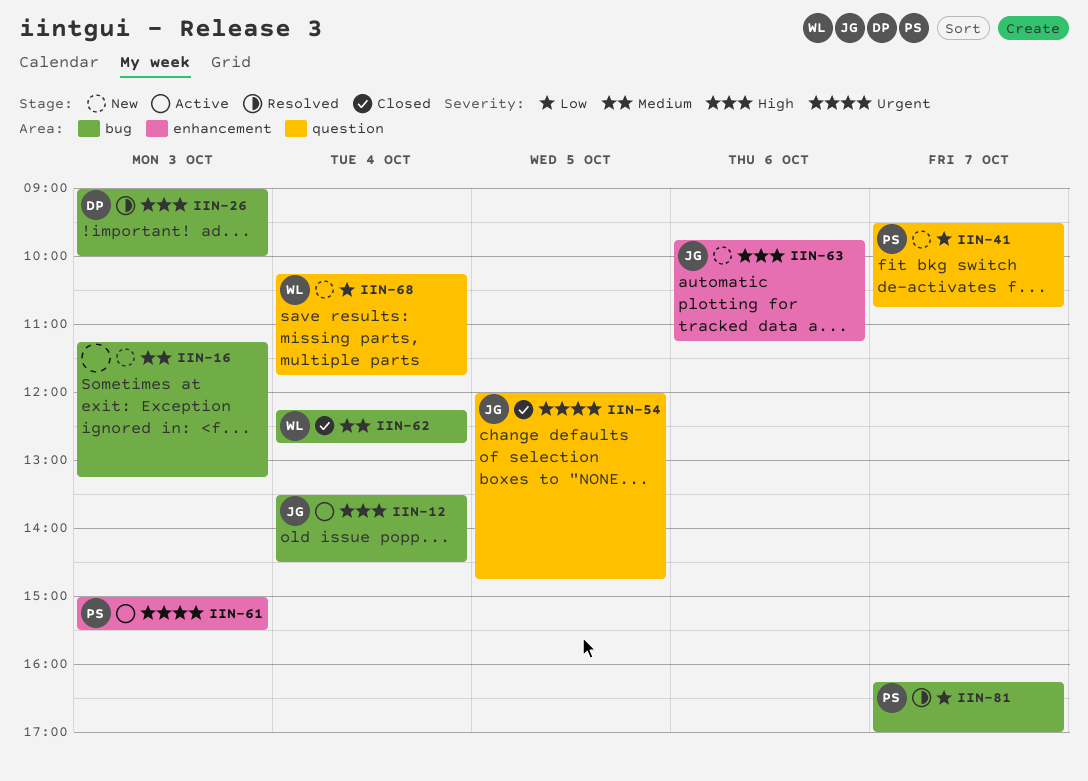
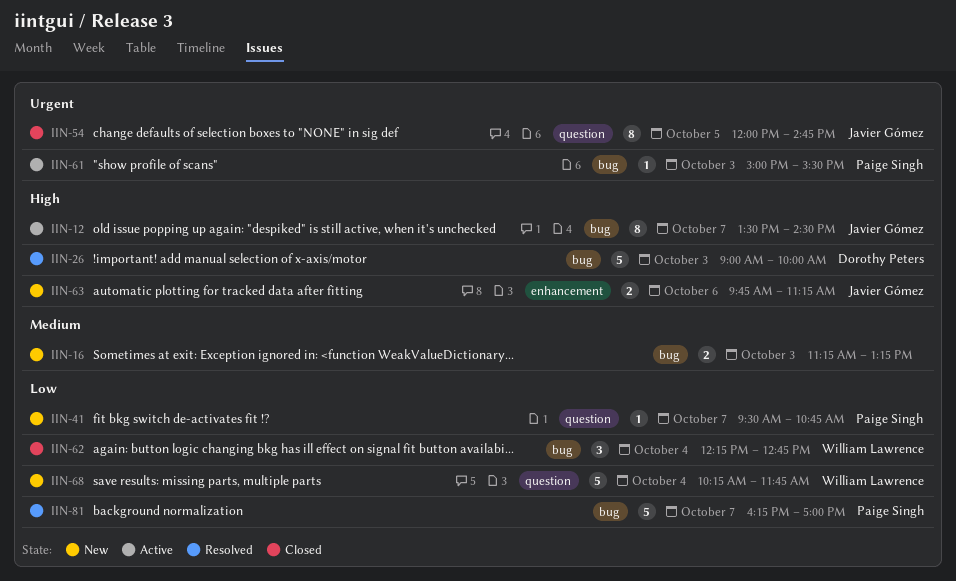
IIN-12, day: Oct 4 -> Oct 7
IIN-61, label: enhancement -> bug
IIN-62, priority: Medium -> Low

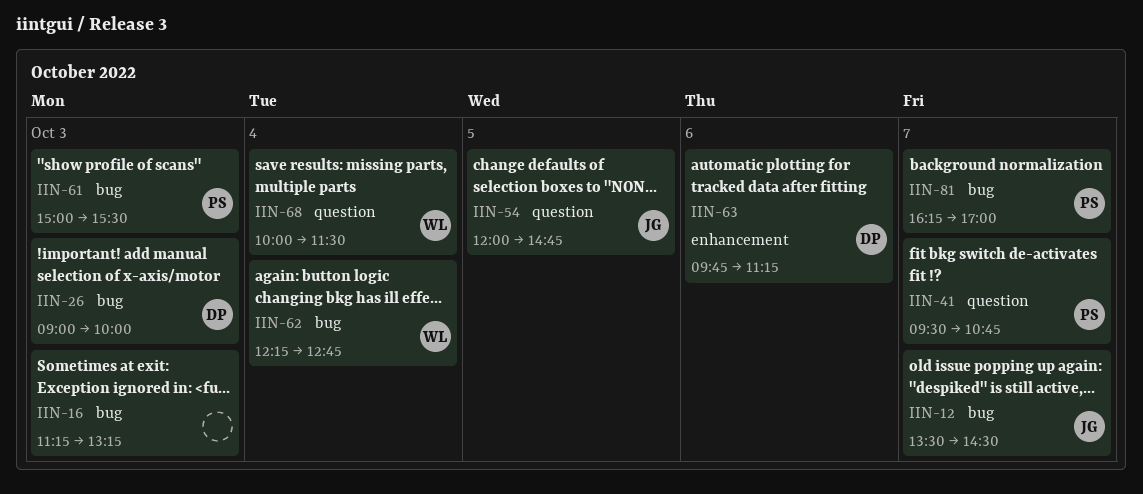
IIN-63, owner: Javier Gómez -> Dorothy Peters
IIN-68, begins: 10:15 -> 10:00
IIN-68, ends: 11:45 -> 11:30

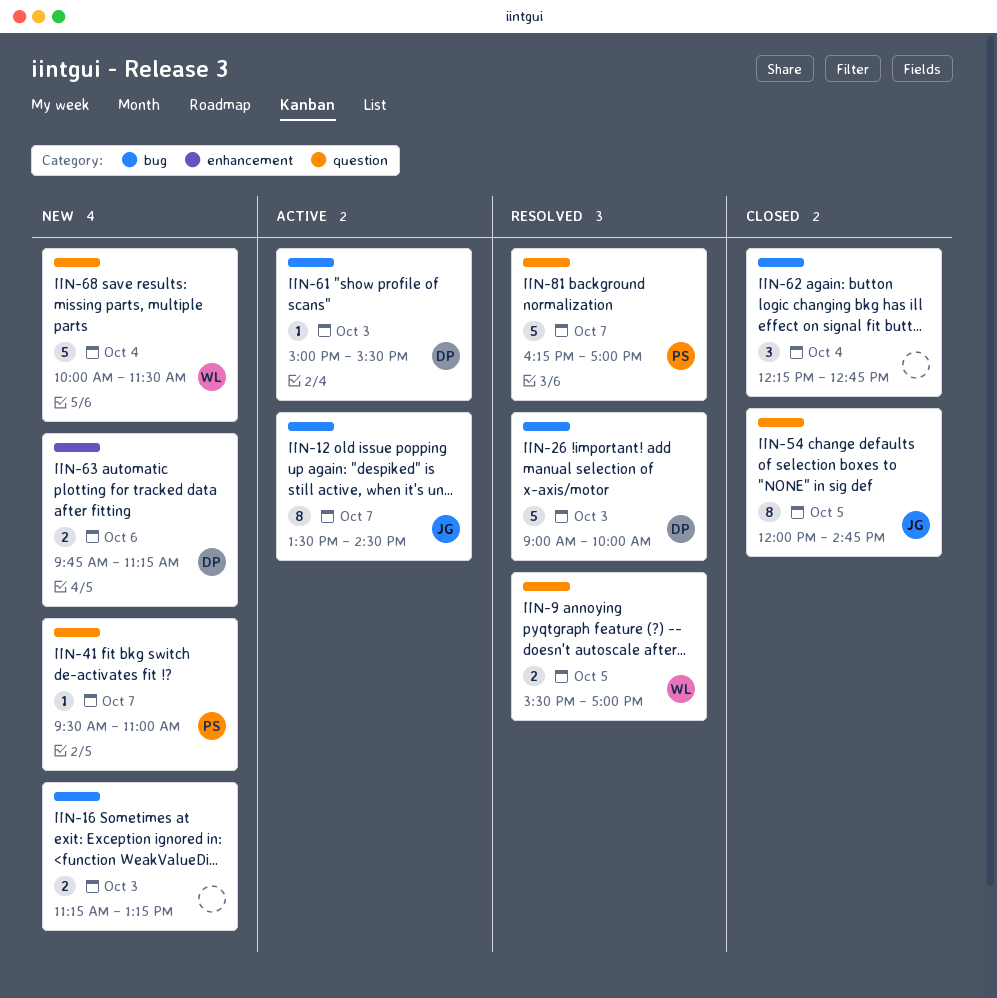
IIN-9: none -> present
IIN-41, ends: 10:45 -> 11:00
IIN-61, owner: PS -> DP
IIN-62, owner: WL -> none
IIN-81, label: bug -> question

